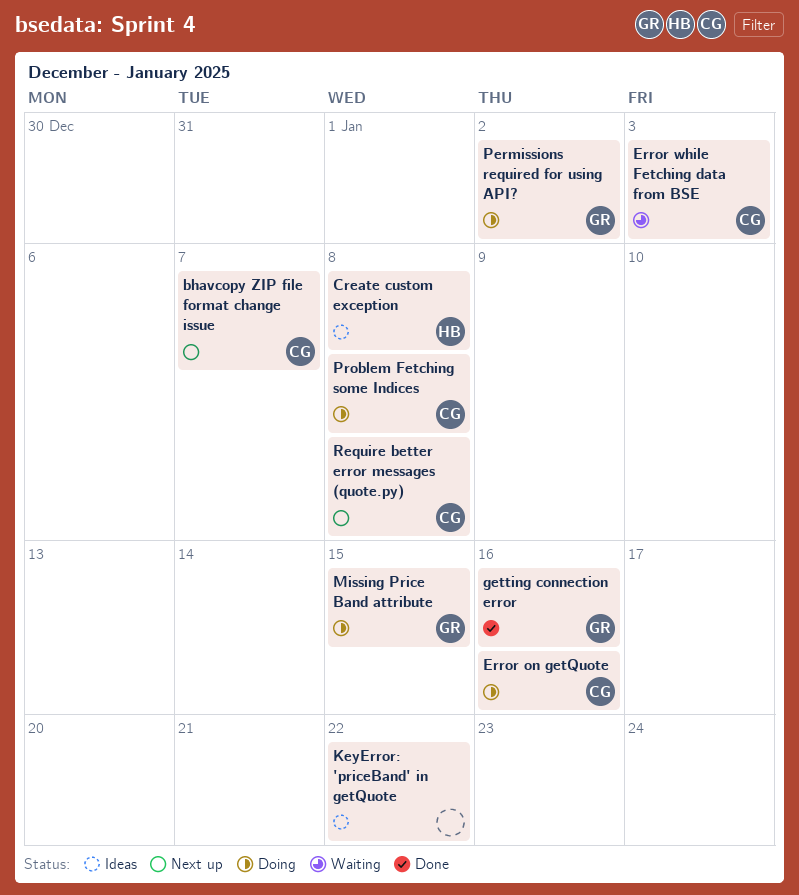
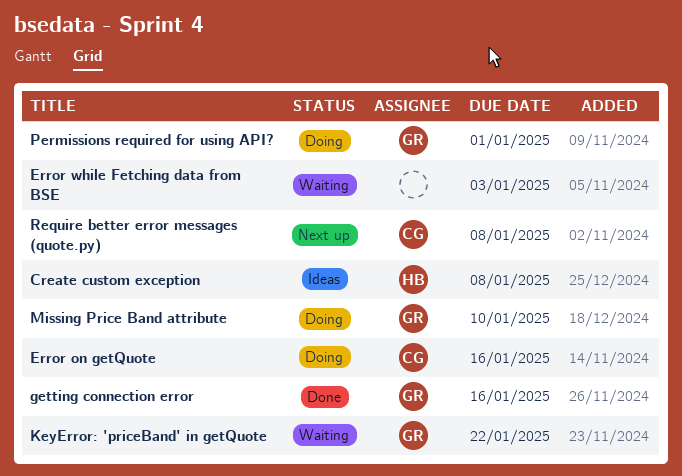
bhavcopy ZIP file format change issue: present -> none
Error while Fetching data from BSE, owner: CG -> none
KeyError: 'priceBand' in getQuote, status: Ideas -> Waiting
KeyError: 'priceBand' in getQuote, owner: none -> GR
Missing Price Band attribute, due: Jan 15 -> Jan 10
Permissions required for using API?, due: Jan 2 -> Jan 1
Problem Fetching some Indices: present -> none

